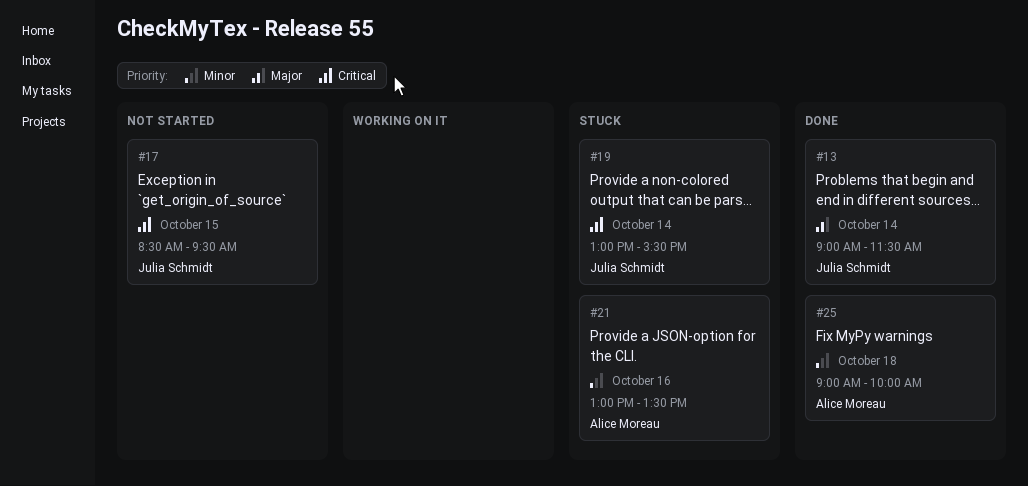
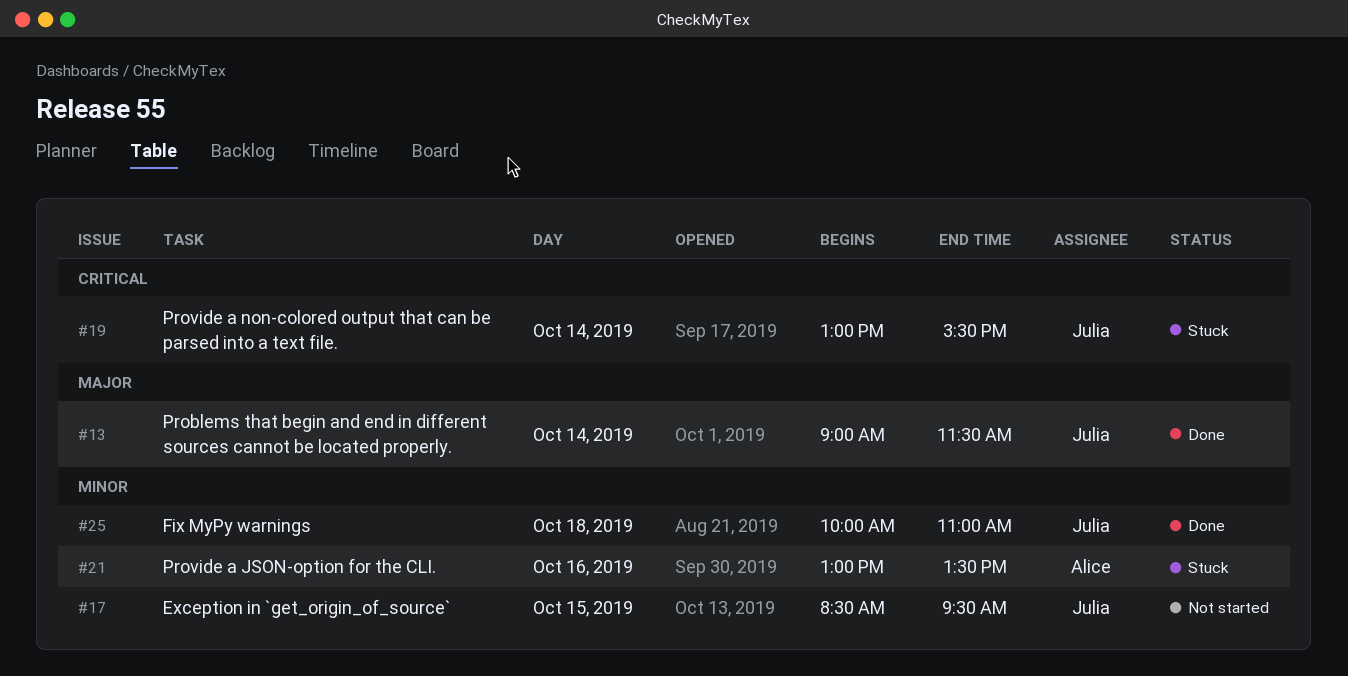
#17, priority: Critical -> Minor
#25, owner: Alice Moreau -> Julia Schmidt
#25, begins: 09:00 -> 10:00
#25, ends: 10:00 -> 11:00

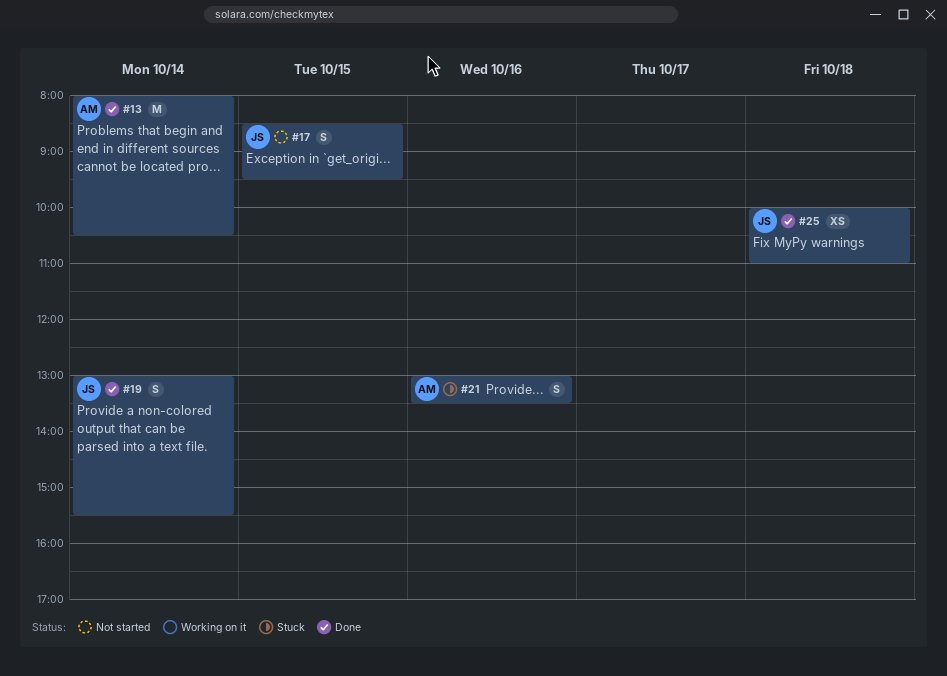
#13, owner: Julia -> Alice
#13, begins: 09:00 -> 08:00
#13, ends: 11:30 -> 10:30
#19, status: Stuck -> Done

